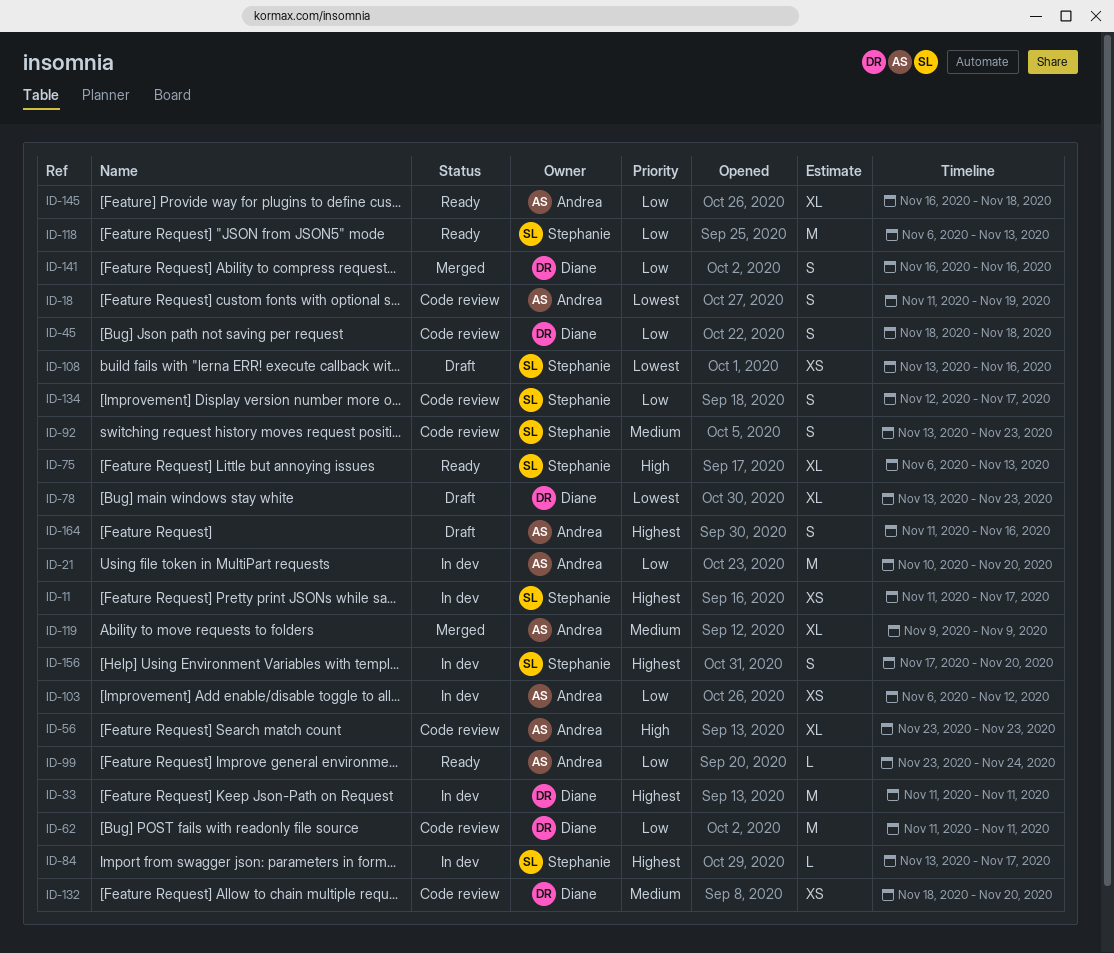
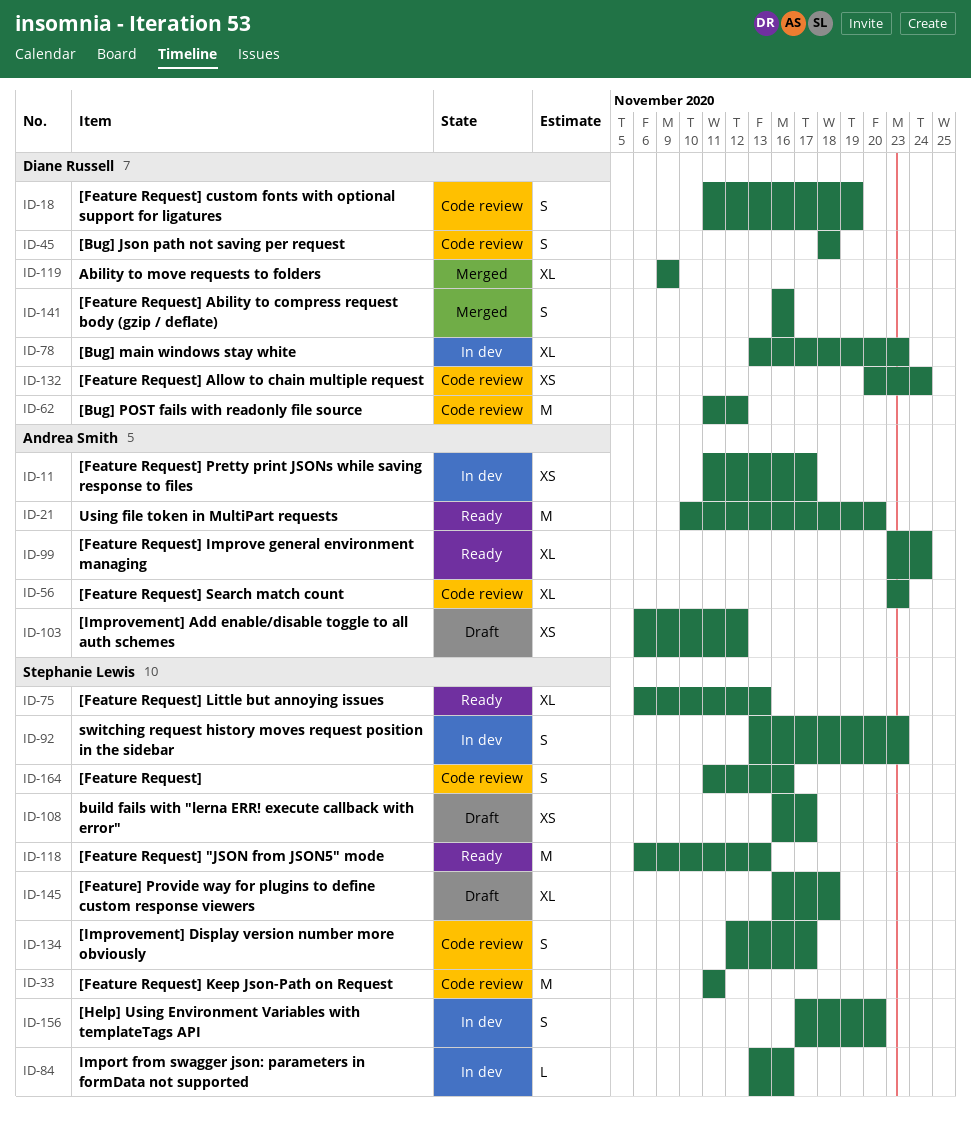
ID-11, owner: Stephanie Lewis -> Andrea Smith
ID-18, owner: Andrea Smith -> Diane Russell
ID-21, status: In dev -> Ready
ID-33, status: In dev -> Code review
ID-33, owner: Diane Russell -> Stephanie Lewis
ID-62, due: Nov 11 -> Nov 12
ID-78, status: Draft -> In dev
ID-84, due: Nov 17 -> Nov 16
ID-92, status: Code review -> In dev
ID-99, estimate: L -> XL
ID-103, status: In dev -> Draft
ID-108, start: Nov 13 -> Nov 16
ID-108, due: Nov 16 -> Nov 17
ID-119, owner: Andrea Smith -> Diane Russell
ID-132, start: Nov 18 -> Nov 20
ID-132, due: Nov 20 -> Nov 24
ID-145, status: Ready -> Draft
ID-145, owner: Andrea Smith -> Stephanie Lewis
ID-164, status: Draft -> Code review
ID-164, owner: Andrea Smith -> Stephanie Lewis

